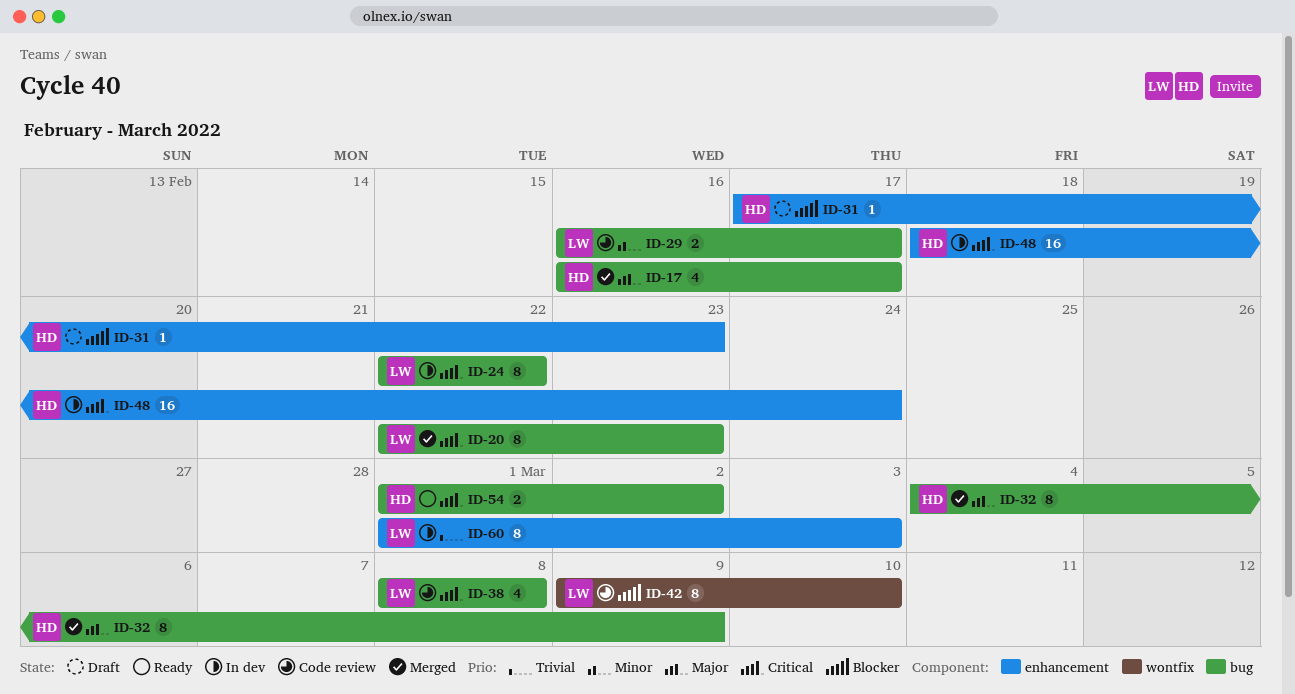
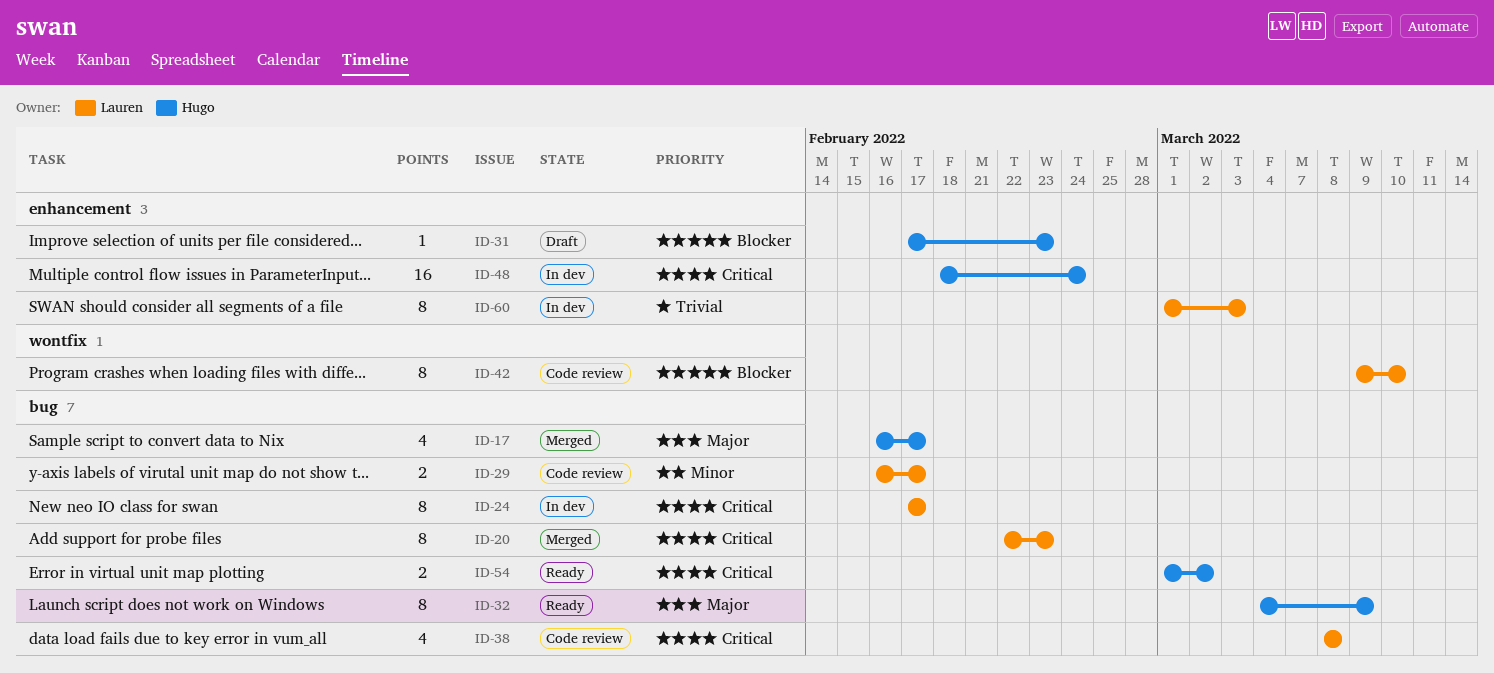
ID-24, start: Feb 22 -> Feb 17
ID-24, due: Feb 22 -> Feb 17
ID-32, status: Merged -> Ready

